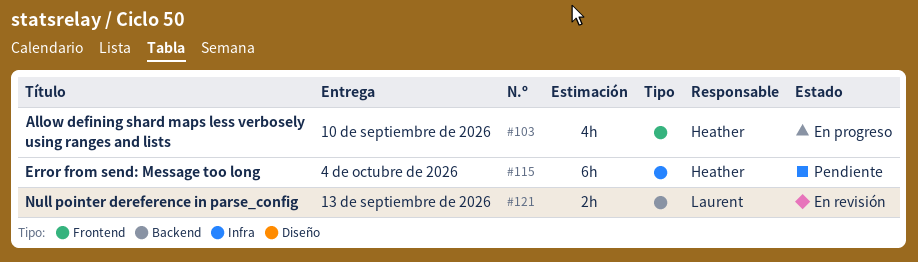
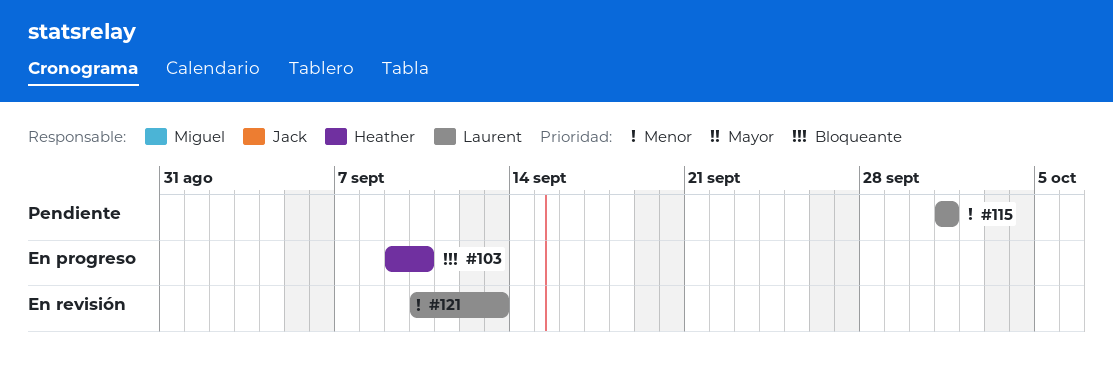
#115, owner: Heather -> Laurent
#115, due: Oct 4 -> Oct 1

